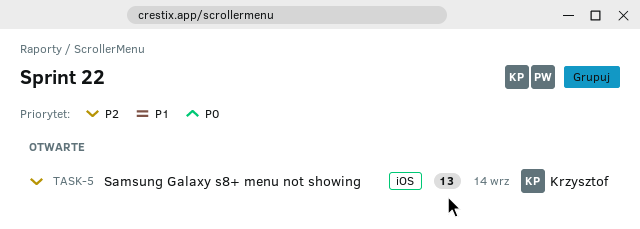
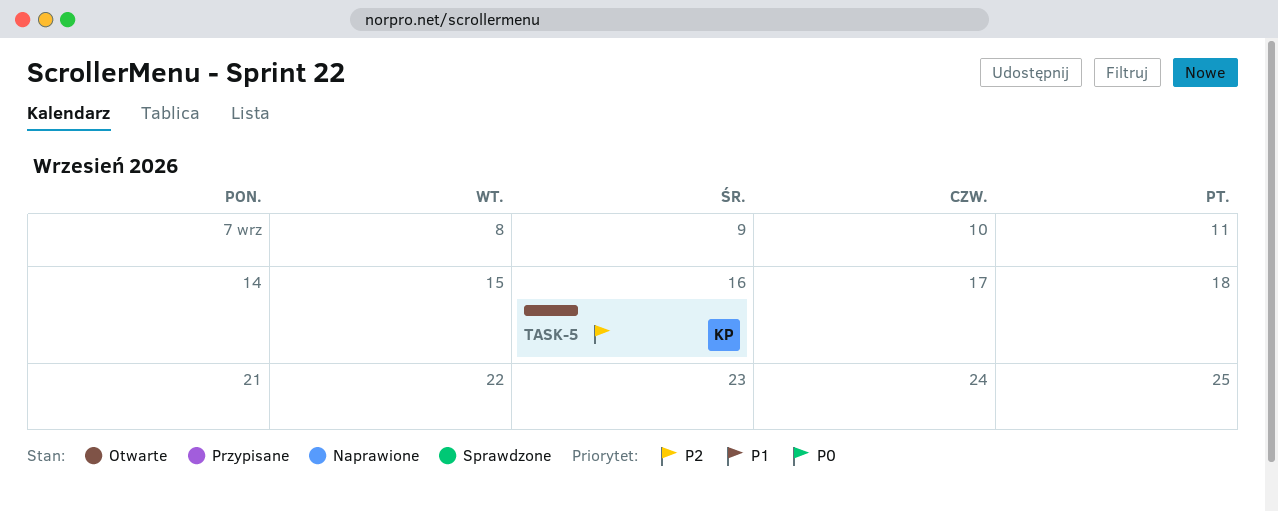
TASK-5, due: Sep 14 -> Sep 16

